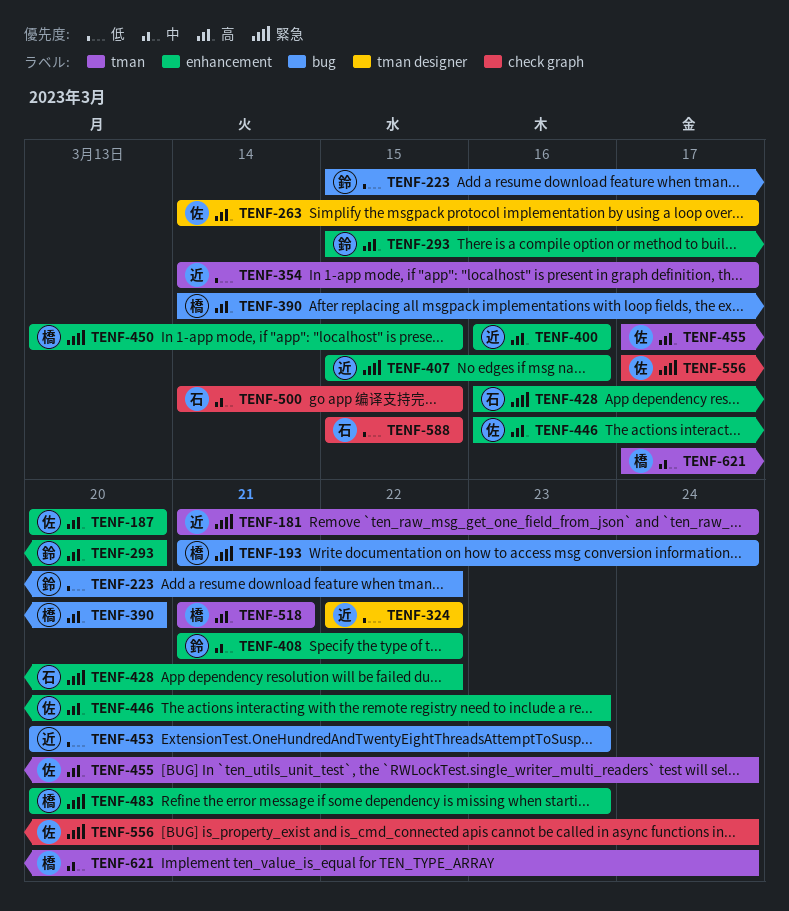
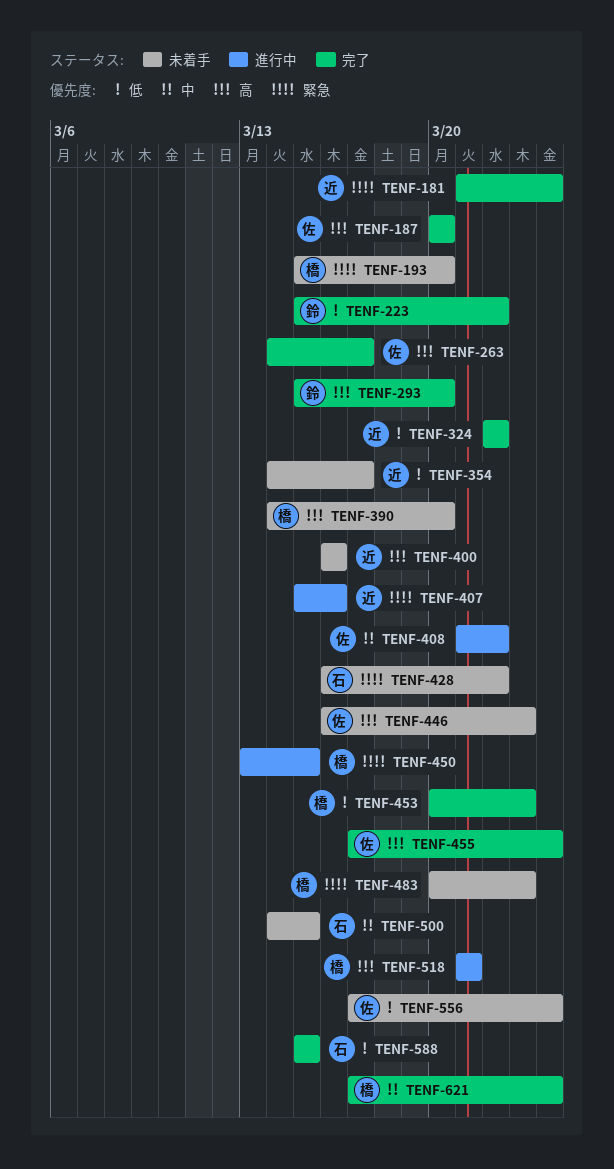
TENF-193, start: Mar 21 -> Mar 15
TENF-193, due: Mar 24 -> Mar 20
TENF-408, owner: 鈴 -> 佐
TENF-453, owner: 近 -> 橋
TENF-556, priority: 緊急 -> 低

